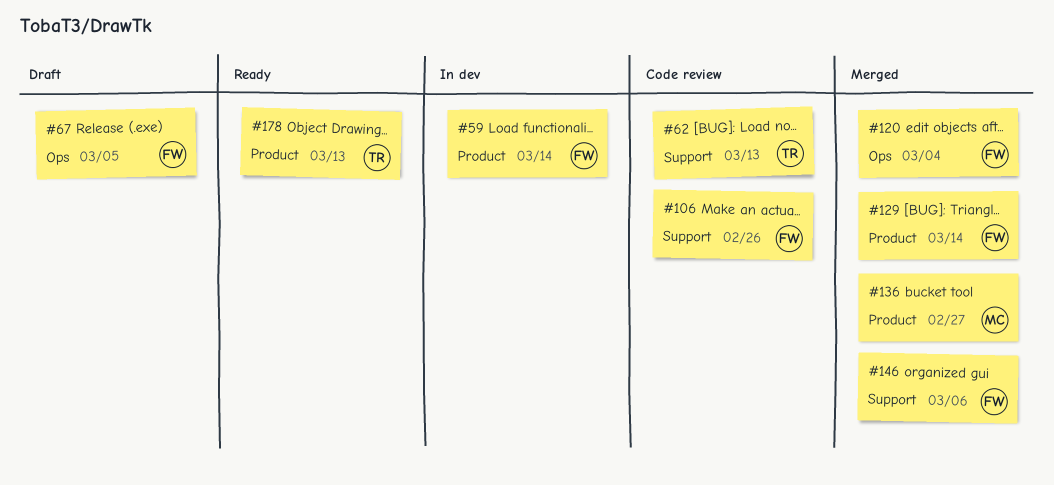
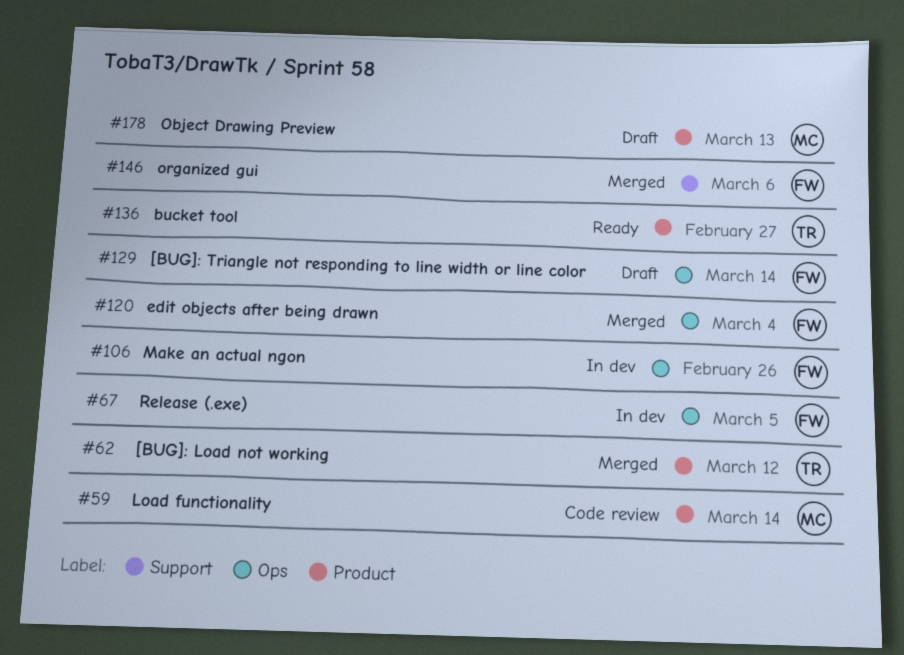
#59, status: In dev -> Code review
#59, owner: FW -> MC
#62, status: Code review -> Merged
#62, label: Support -> Product
#62, due: Mar 13 -> Mar 12
#67, status: Draft -> In dev
#106, status: Code review -> In dev
#106, label: Support -> Ops
#129, status: Merged -> Draft
#129, label: Product -> Ops
#136, status: Merged -> Ready
#136, owner: MC -> TR
#178, status: Ready -> Draft
#178, owner: TR -> MC

